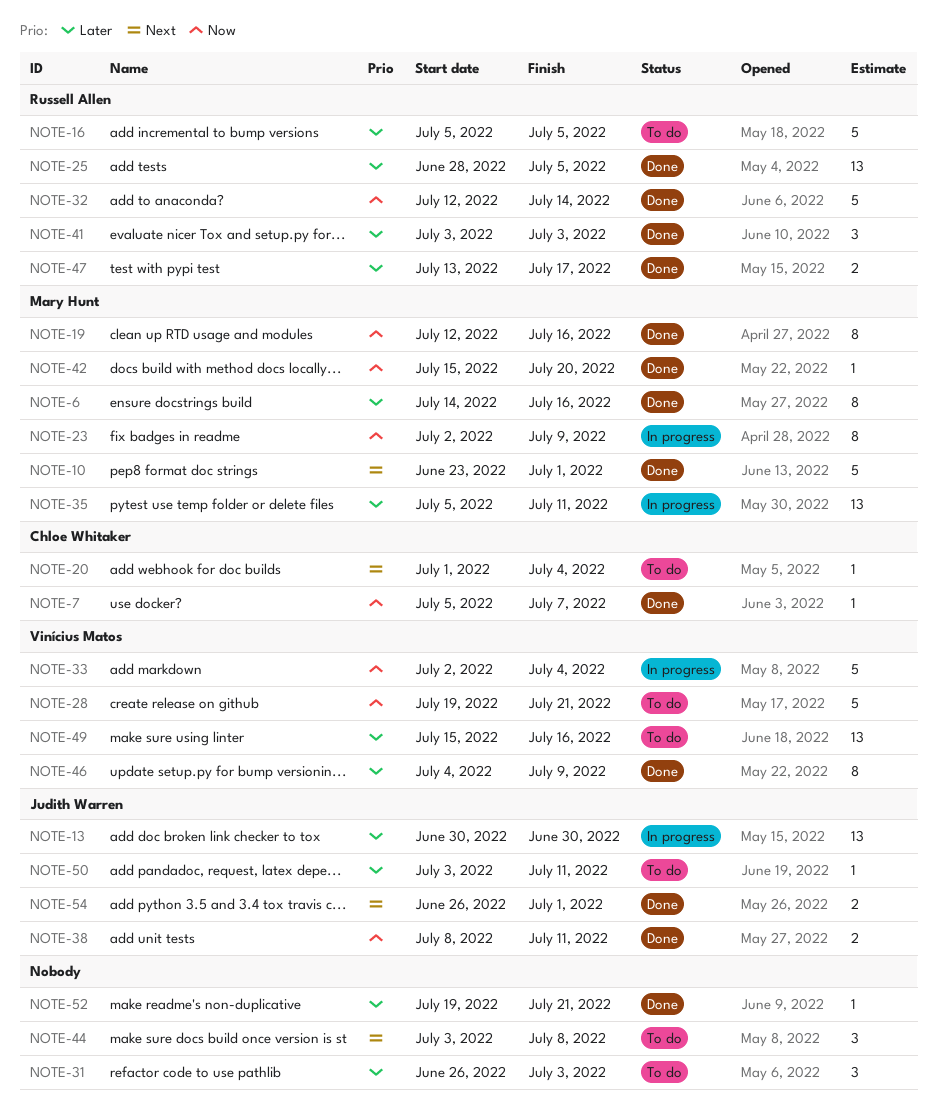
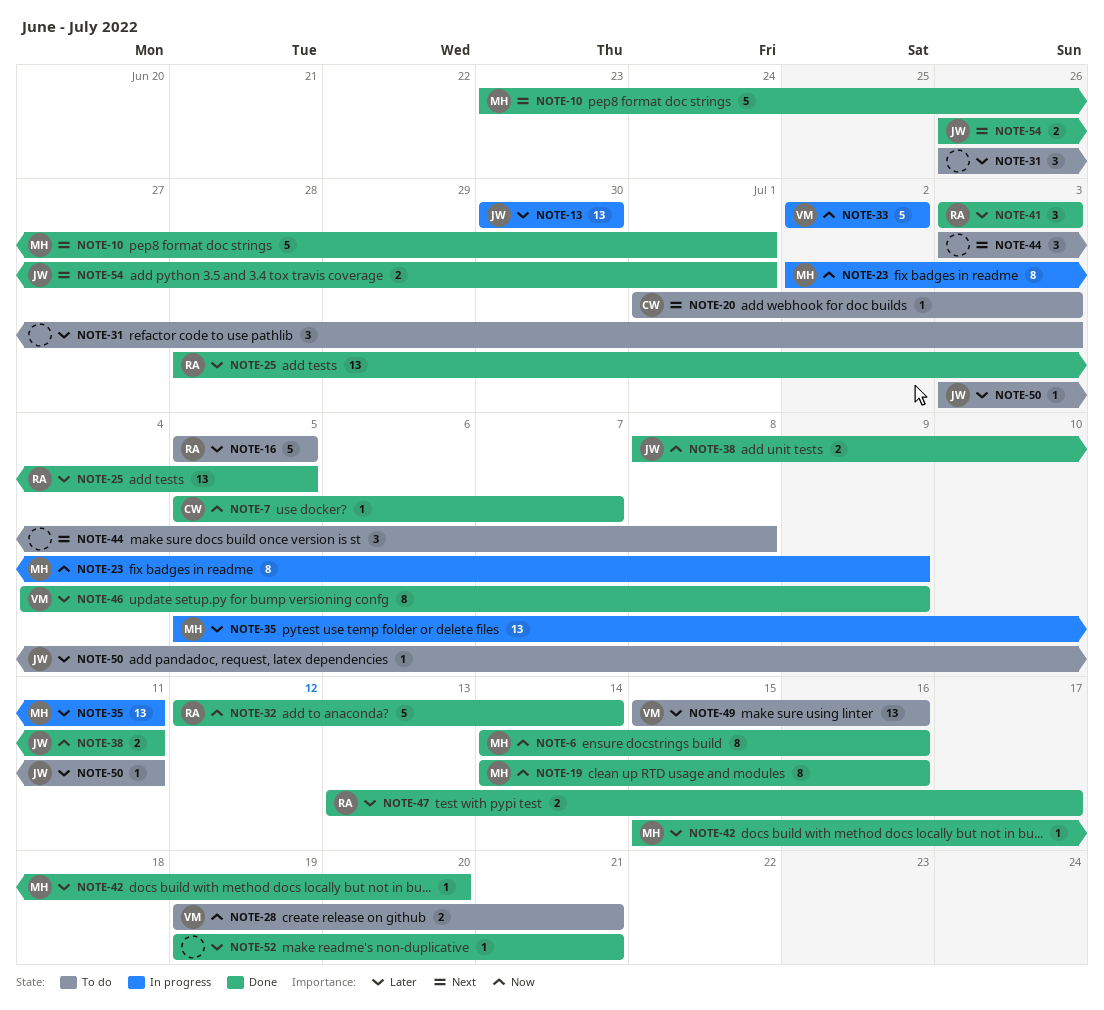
NOTE-6, priority: Later -> Now
NOTE-19, start: Jul 12 -> Jul 14
NOTE-20, due: Jul 4 -> Jul 3
NOTE-28, estimate: 5 -> 2
NOTE-33, due: Jul 4 -> Jul 2
NOTE-42, priority: Now -> Later

